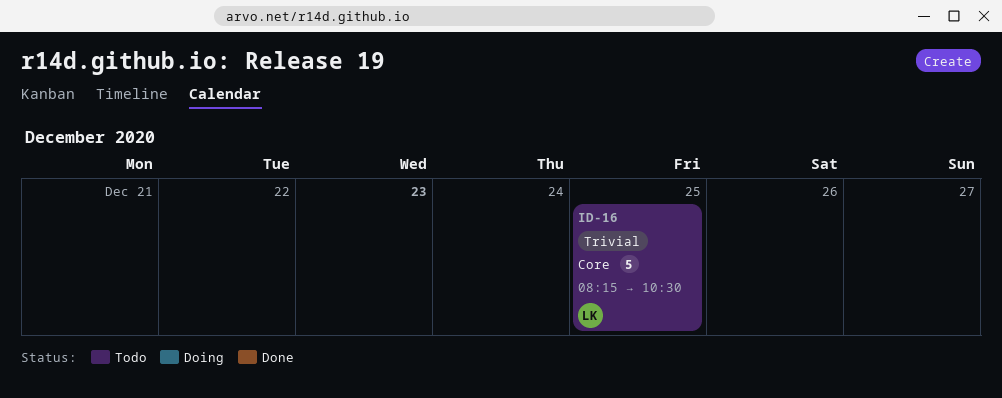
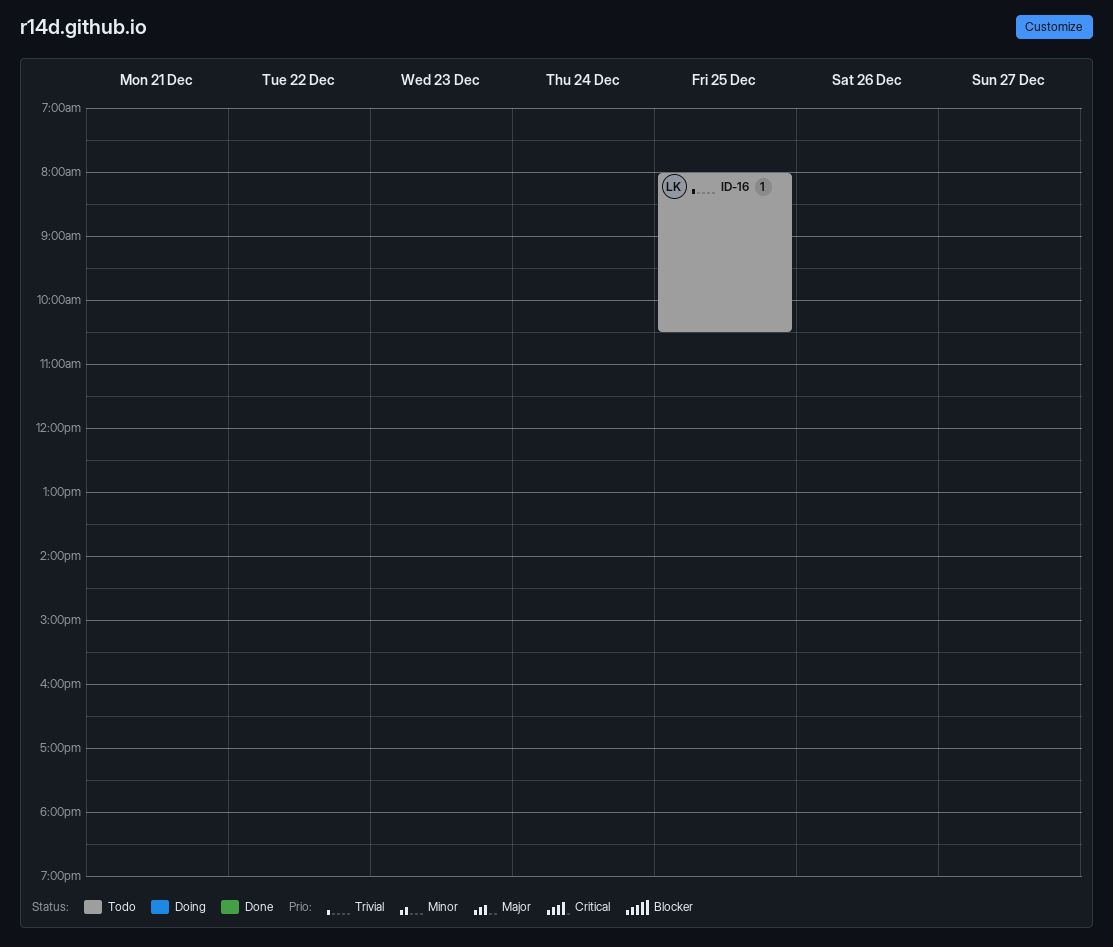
ID-16, estimate: 5 -> 1
ID-16, begins: 08:15 -> 08:00

